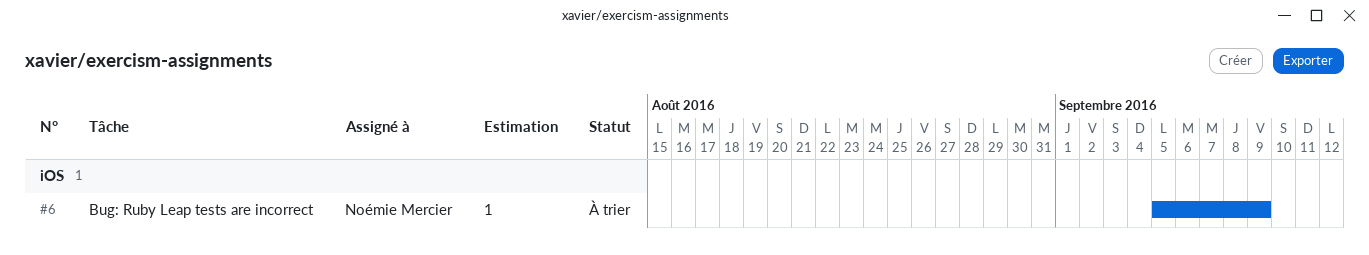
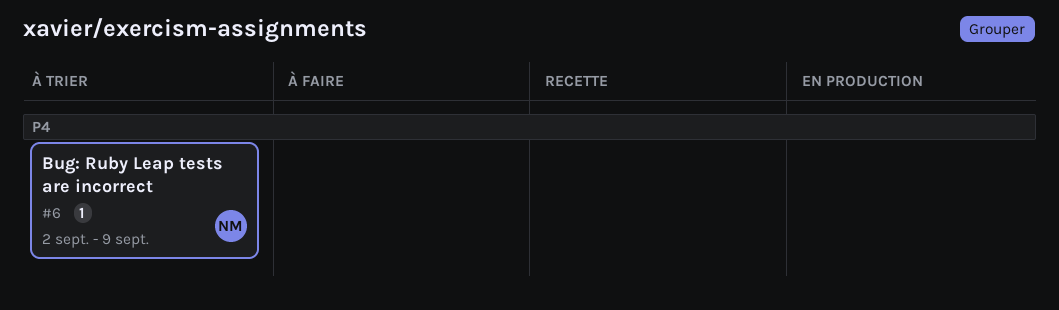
#6, start: Sep 5 -> Sep 2

